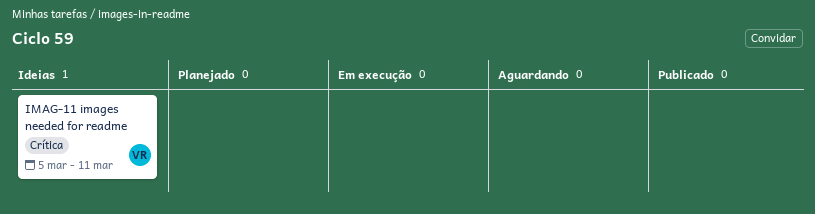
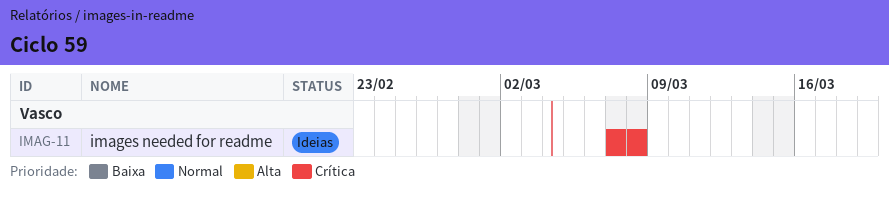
IMAG-11, start: Mar 5 -> Mar 7
IMAG-11, due: Mar 11 -> Mar 8

